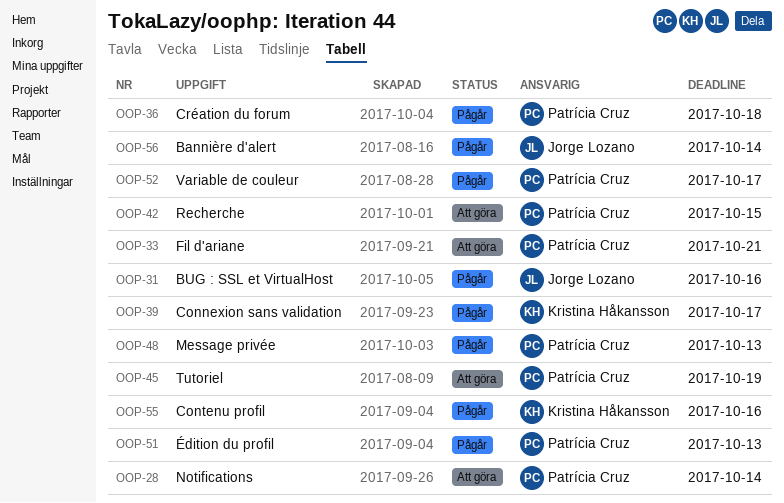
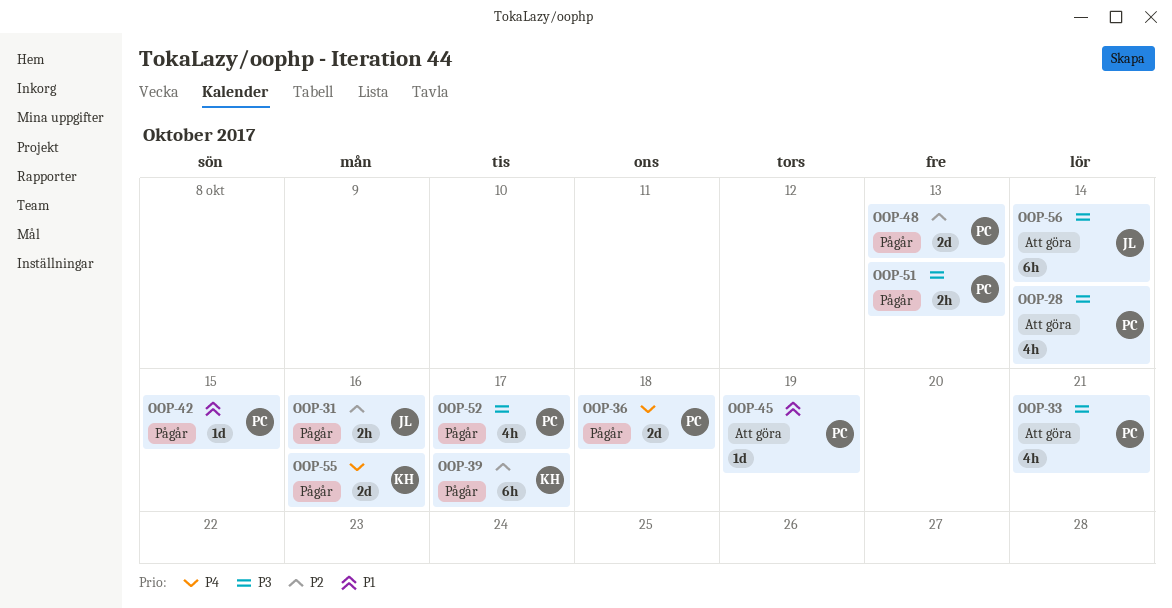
OOP-42, status: Att göra -> Pågår
OOP-56, status: Pågår -> Att göra

